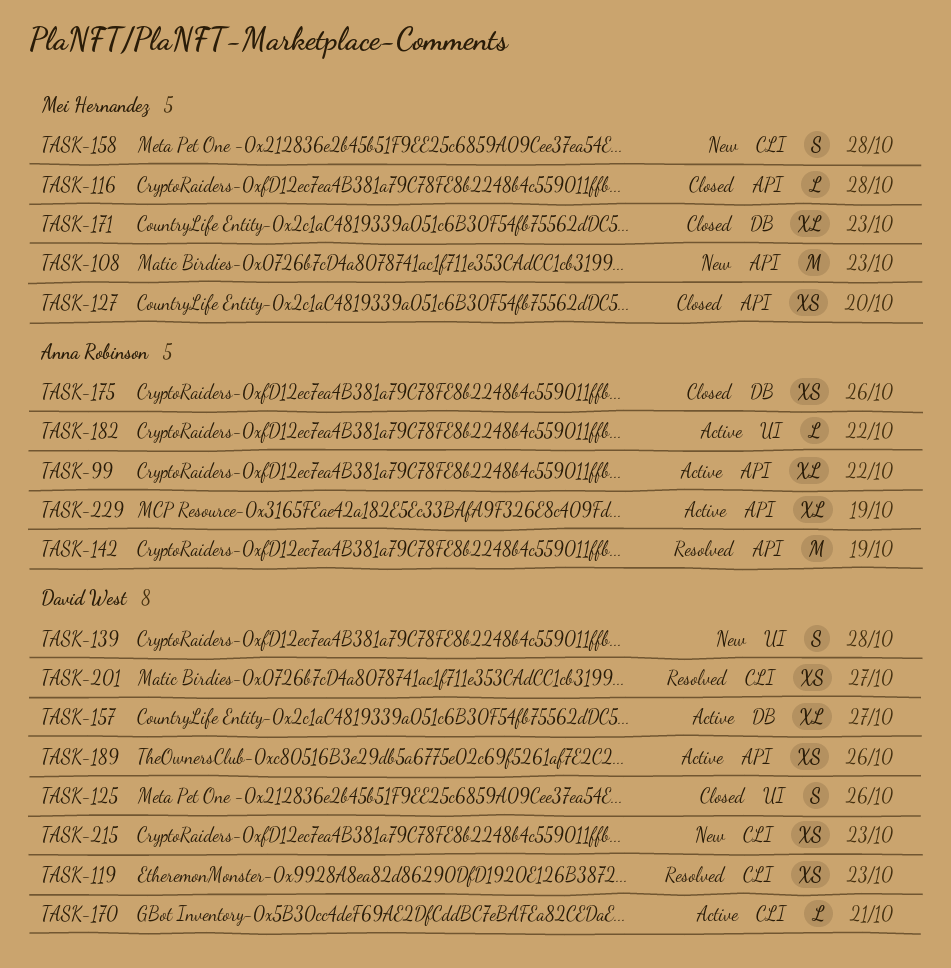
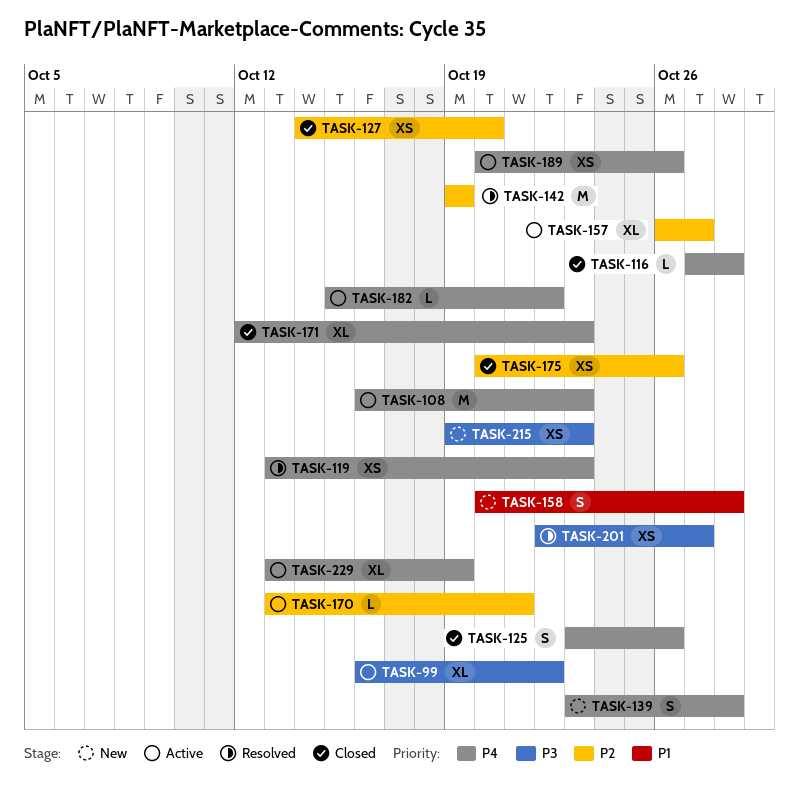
TASK-108, status: New -> Active

